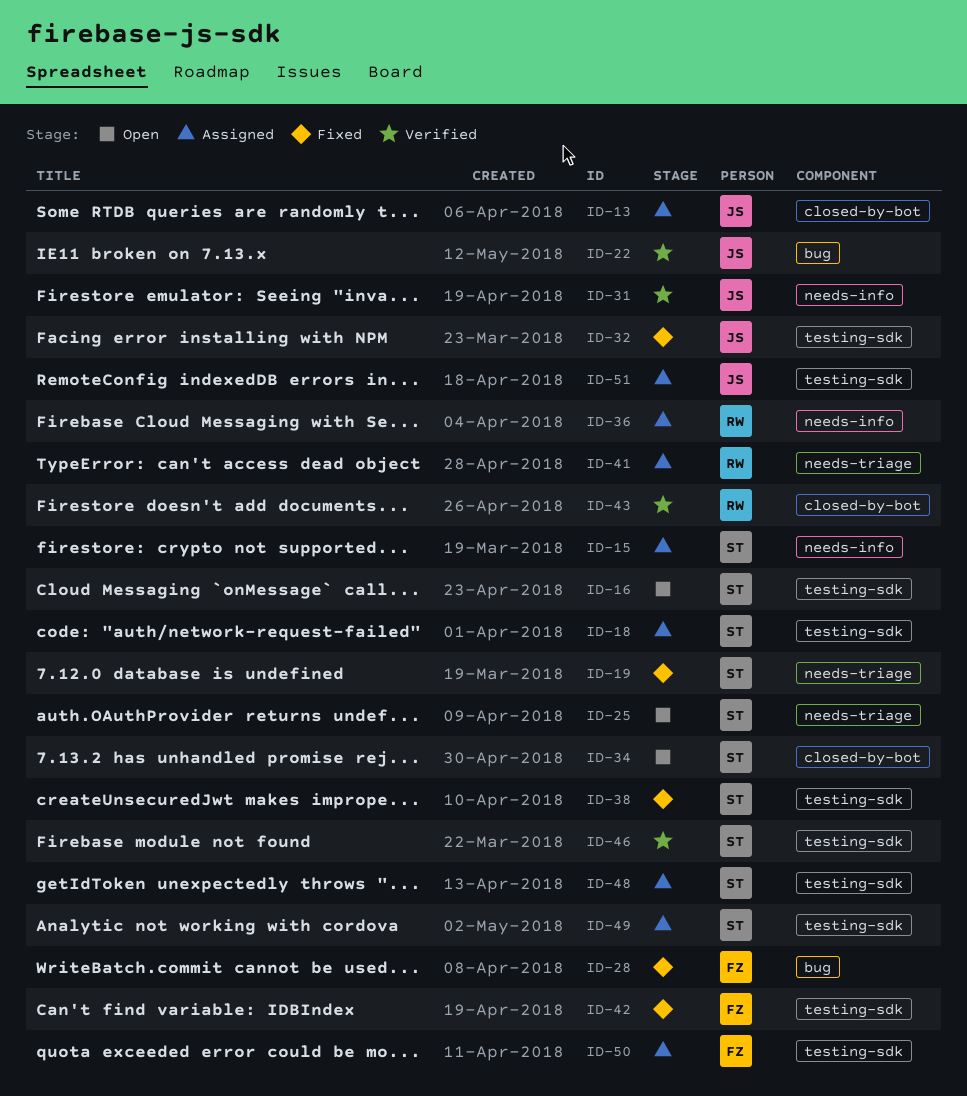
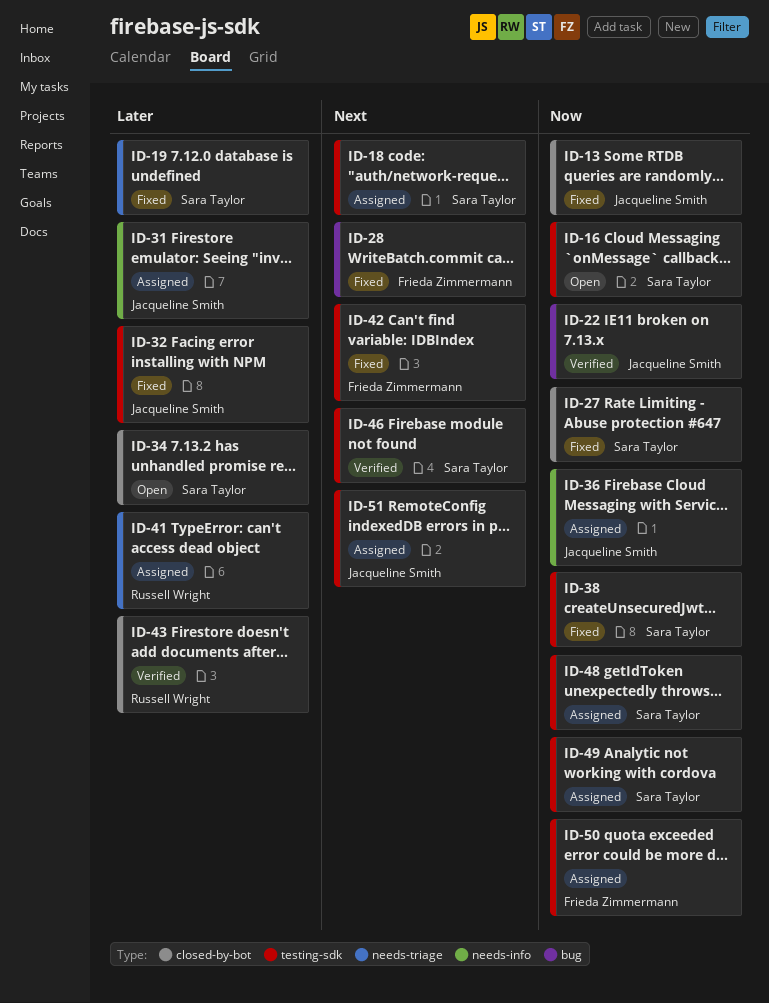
ID-13, status: Assigned -> Fixed
ID-15: present -> none
ID-25: present -> none
ID-27: none -> present
ID-31, status: Verified -> Assigned
ID-36, owner: Russell Wright -> Jacqueline Smith

